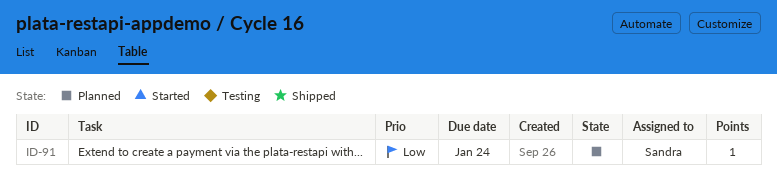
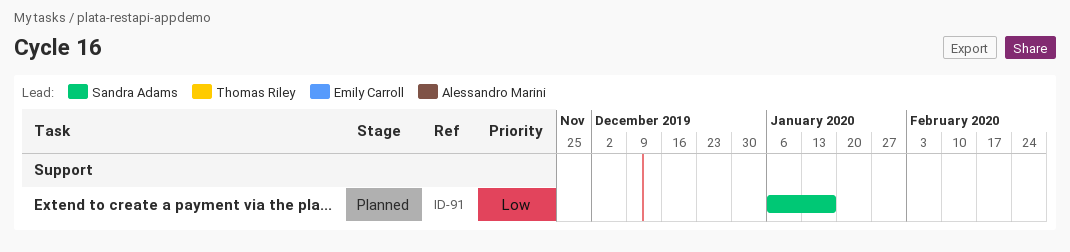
ID-91, due: Jan 24 -> Jan 17

